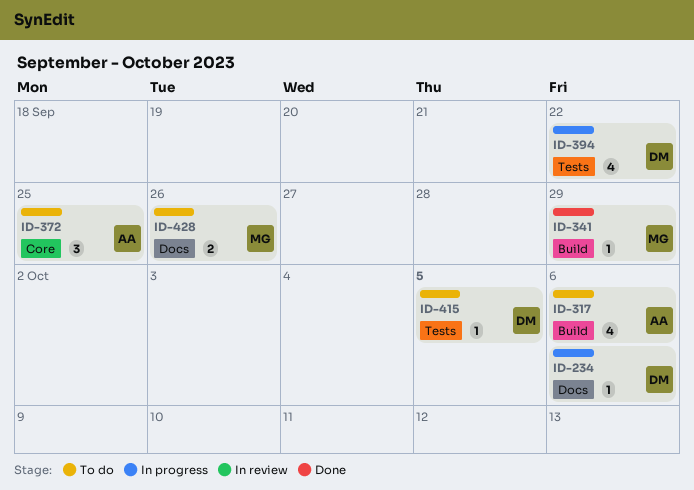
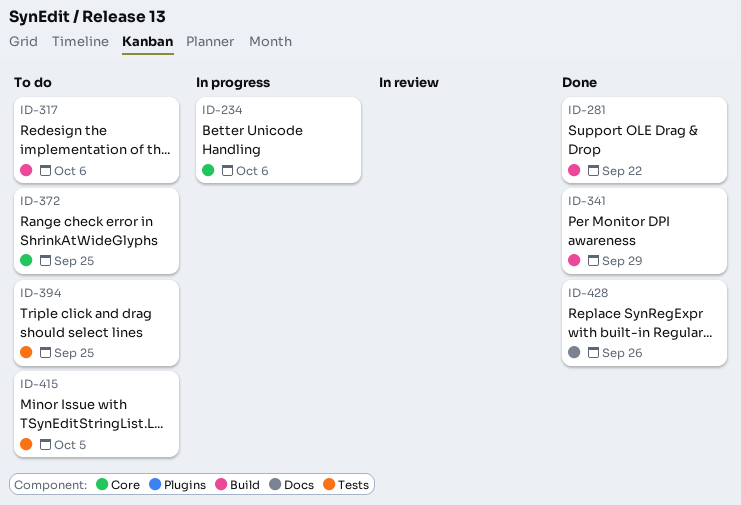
ID-234, label: Docs -> Core
ID-281: none -> present
ID-394, status: In progress -> To do
ID-394, due: Sep 22 -> Sep 25
ID-428, status: To do -> Done

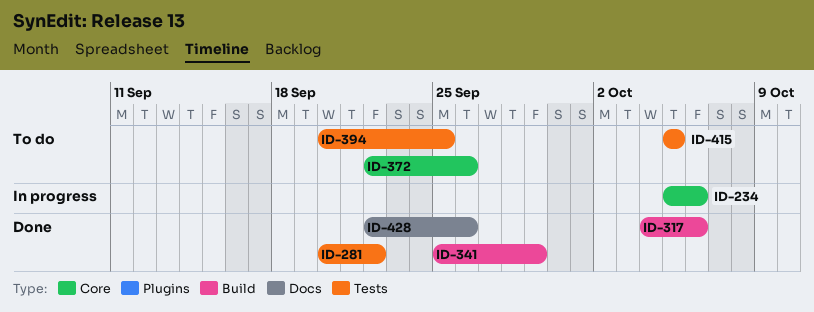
ID-281, label: Build -> Tests
ID-317, status: To do -> Done
ID-372, due: Sep 25 -> Sep 26

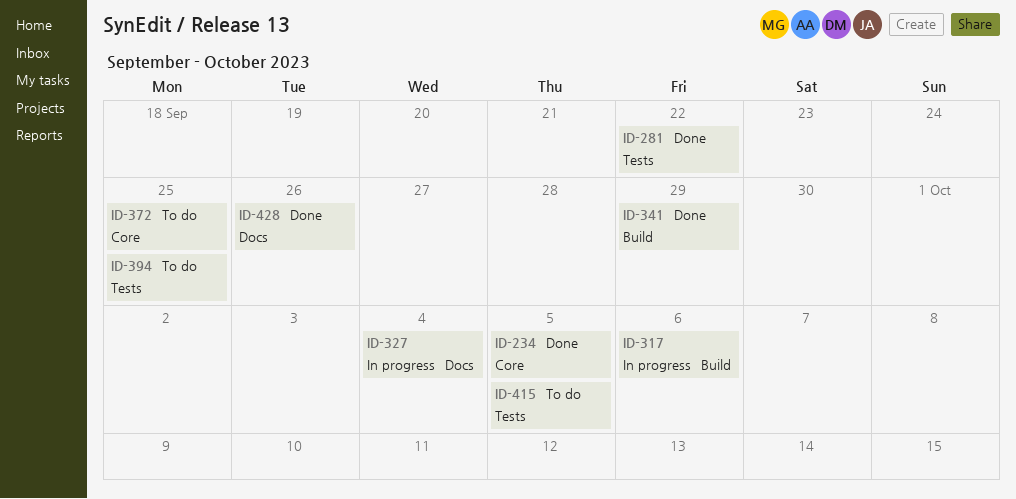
ID-234, status: In progress -> Done
ID-234, due: Oct 6 -> Oct 5
ID-317, status: Done -> In progress
ID-327: none -> present
ID-372, due: Sep 26 -> Sep 25

